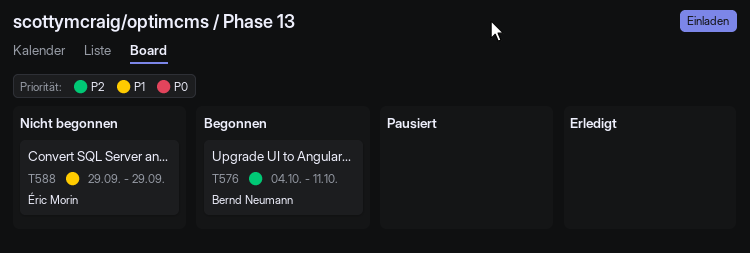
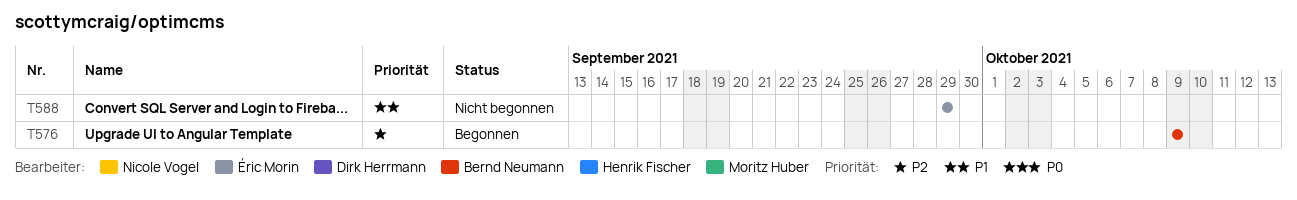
T576, start: Oct 4 -> Oct 9
T576, due: Oct 11 -> Oct 9

